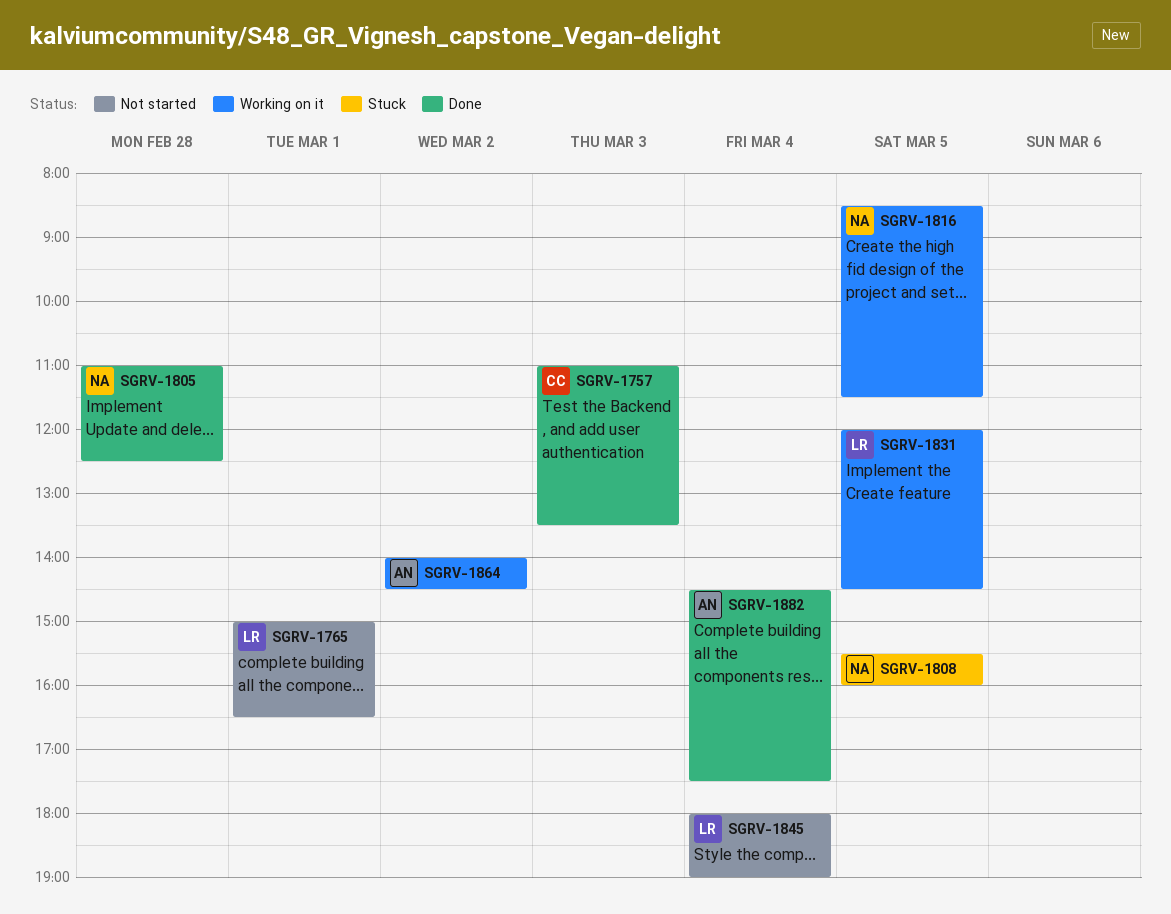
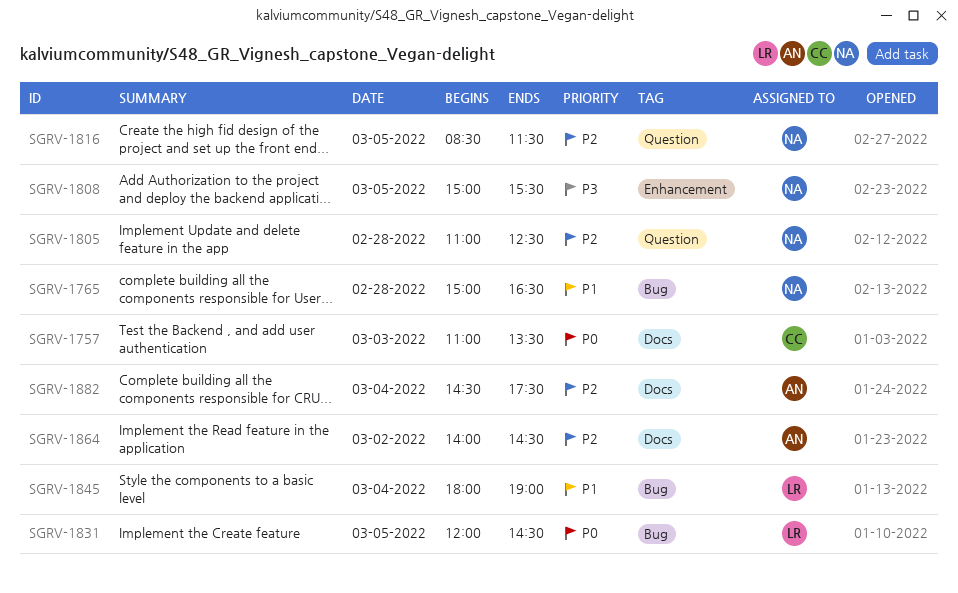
SGRV-1765, owner: LR -> NA
SGRV-1765, day: Mar 1 -> Feb 28
SGRV-1808, begins: 15:30 -> 15:00
SGRV-1808, ends: 16:00 -> 15:30

